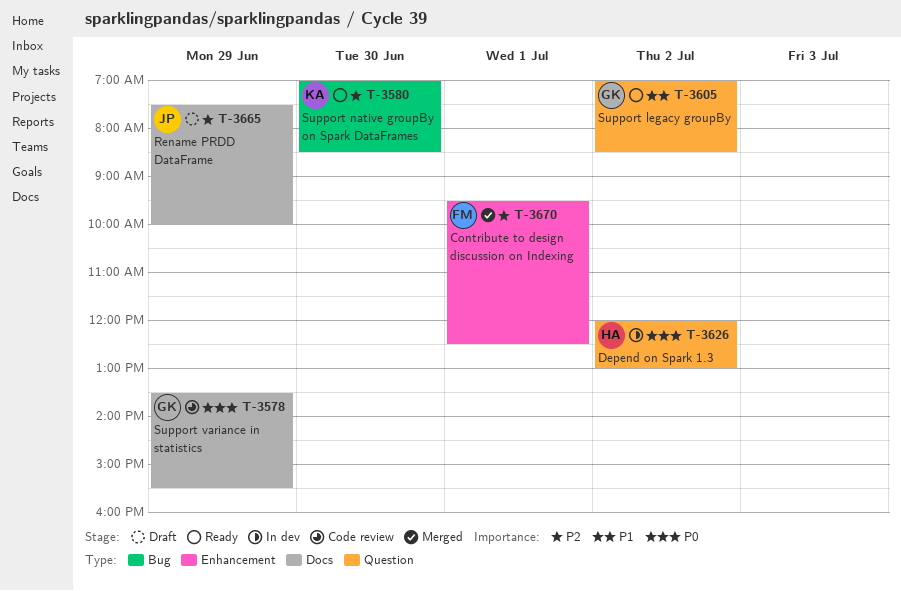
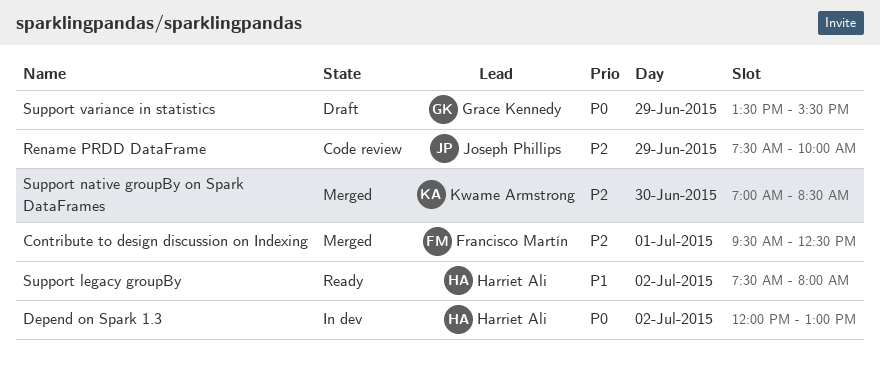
Rename PRDD DataFrame, status: Draft -> Code review
Support legacy groupBy, owner: Grace Kennedy -> Harriet Ali
Support legacy groupBy, begins: 07:00 -> 07:30
Support legacy groupBy, ends: 08:30 -> 08:00
Support native groupBy on Spark DataFrames, status: Ready -> Merged
Support variance in statistics, status: Code review -> Draft

